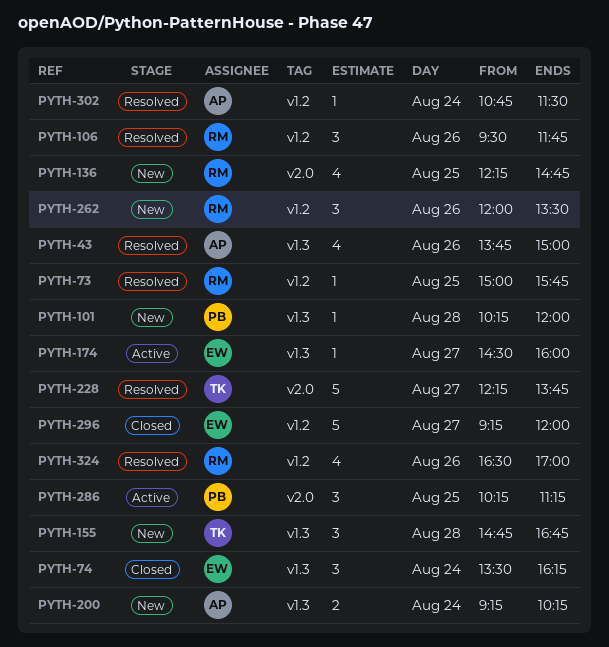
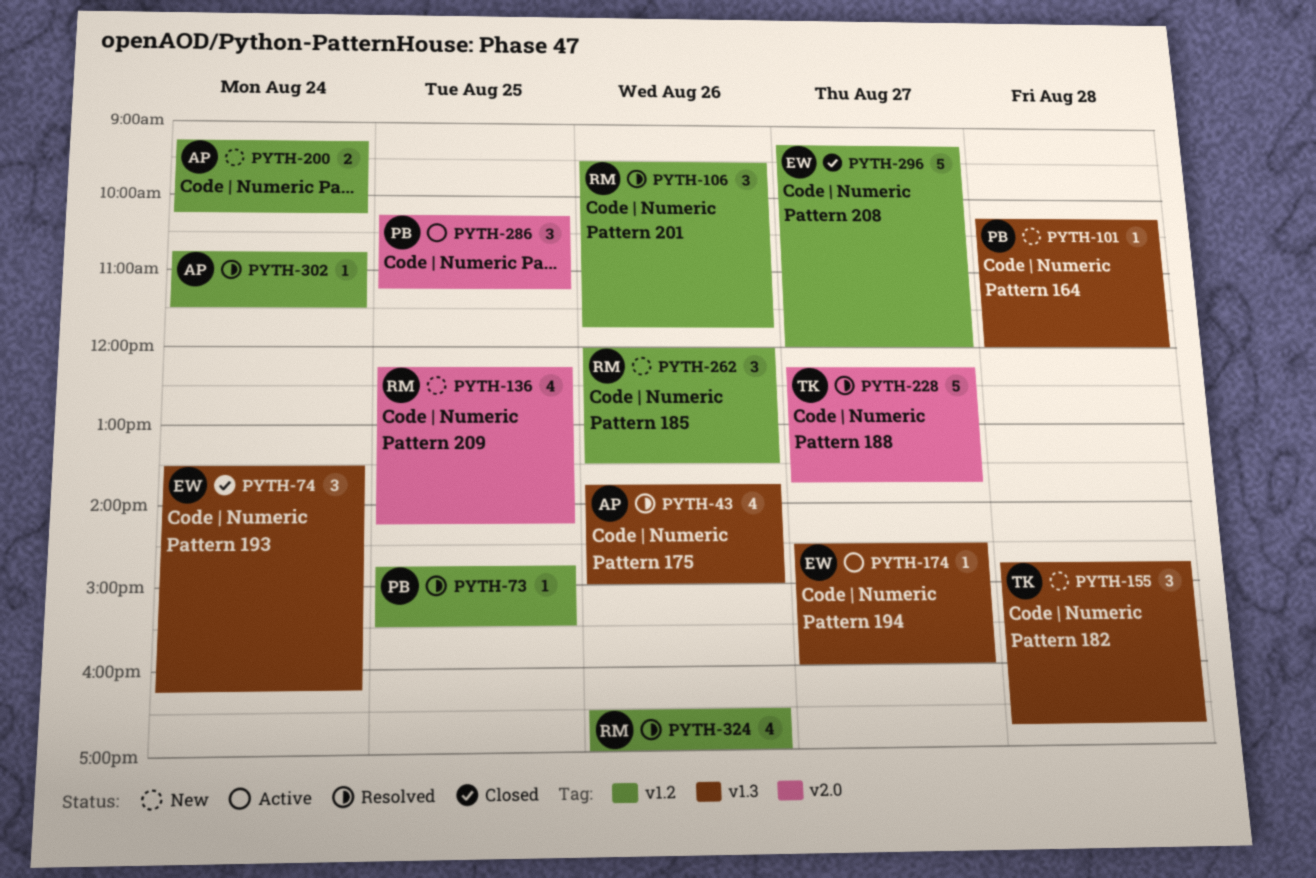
PYTH-73, owner: RM -> PB
PYTH-73, begins: 15:00 -> 14:45
PYTH-73, ends: 15:45 -> 15:30
PYTH-136, ends: 14:45 -> 14:15
PYTH-200, label: v1.3 -> v1.2

